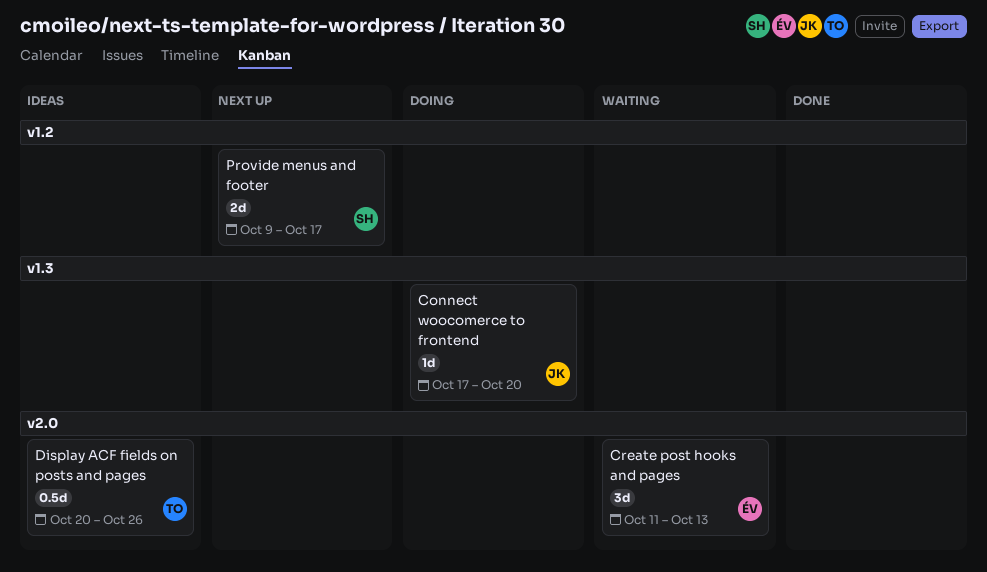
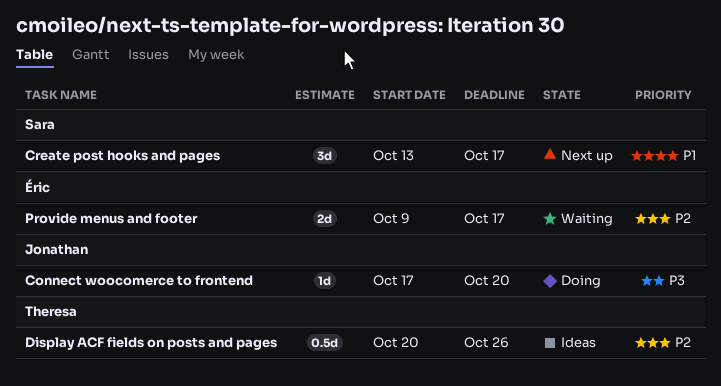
Create post hooks and pages, status: Waiting -> Next up
Create post hooks and pages, owner: Éric -> Sara
Create post hooks and pages, start: Oct 11 -> Oct 13
Create post hooks and pages, due: Oct 13 -> Oct 17
Provide menus and footer, status: Next up -> Waiting
Provide menus and footer, owner: Sara -> Éric

